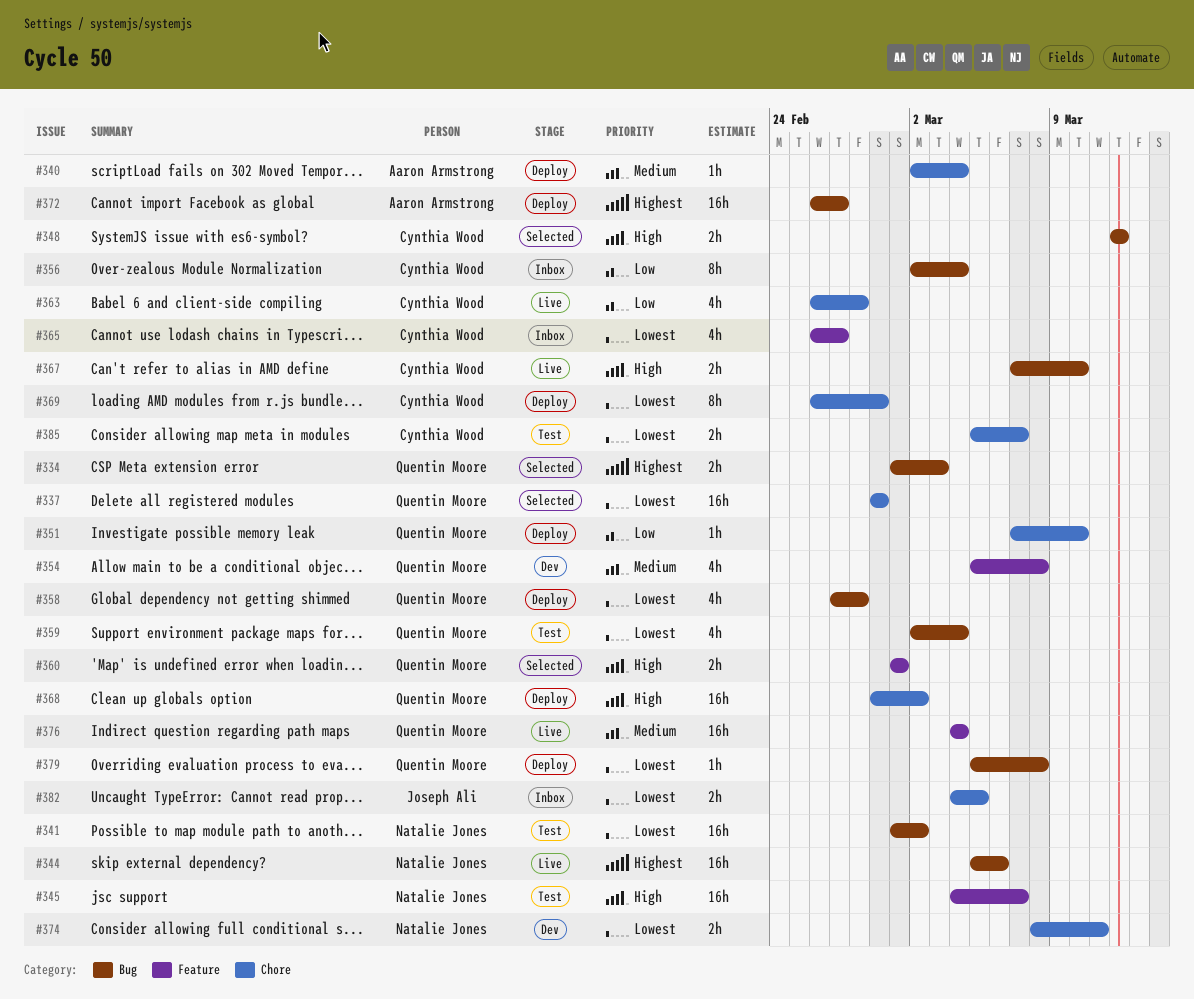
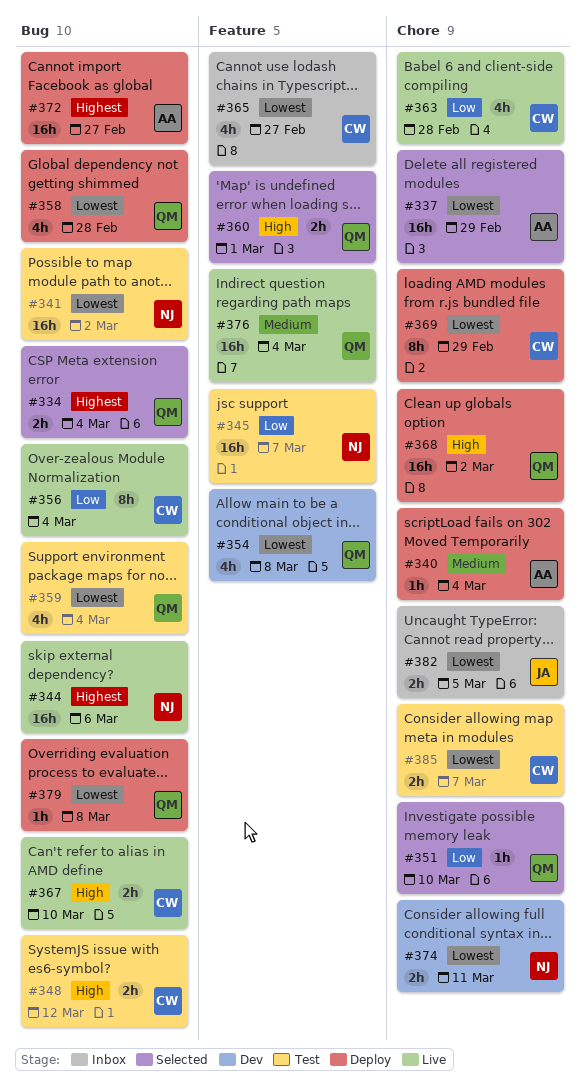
#334, due: Mar 3 -> Mar 4
#337, owner: Quentin Moore -> Aaron Armstrong
#345, priority: High -> Low
#348, status: Selected -> Test
#351, status: Deploy -> Selected
#354, priority: Medium -> Lowest
#356, status: Inbox -> Live

